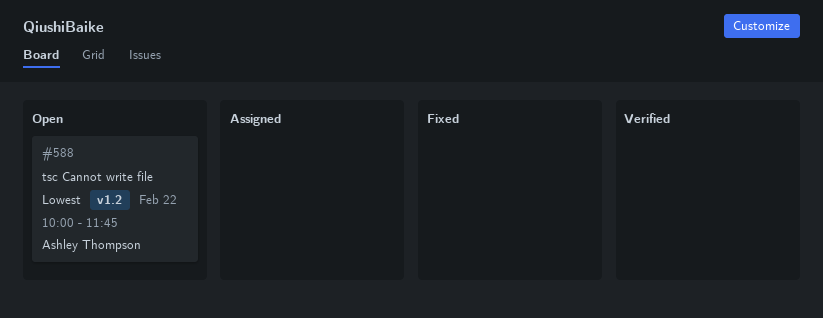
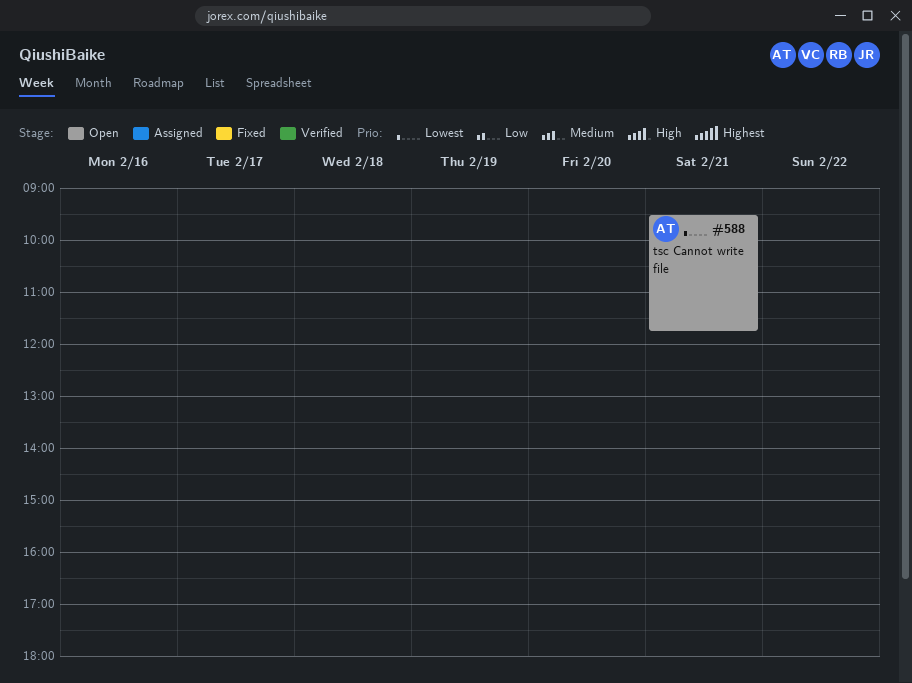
#588, day: Feb 22 -> Feb 21
#588, begins: 10:00 -> 09:30

